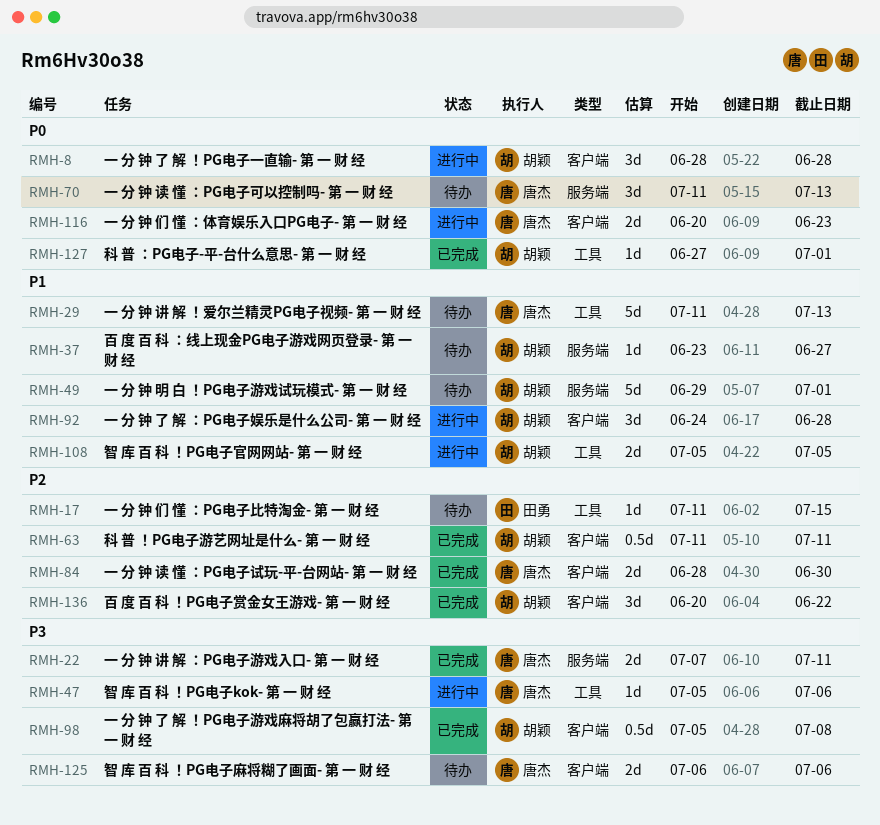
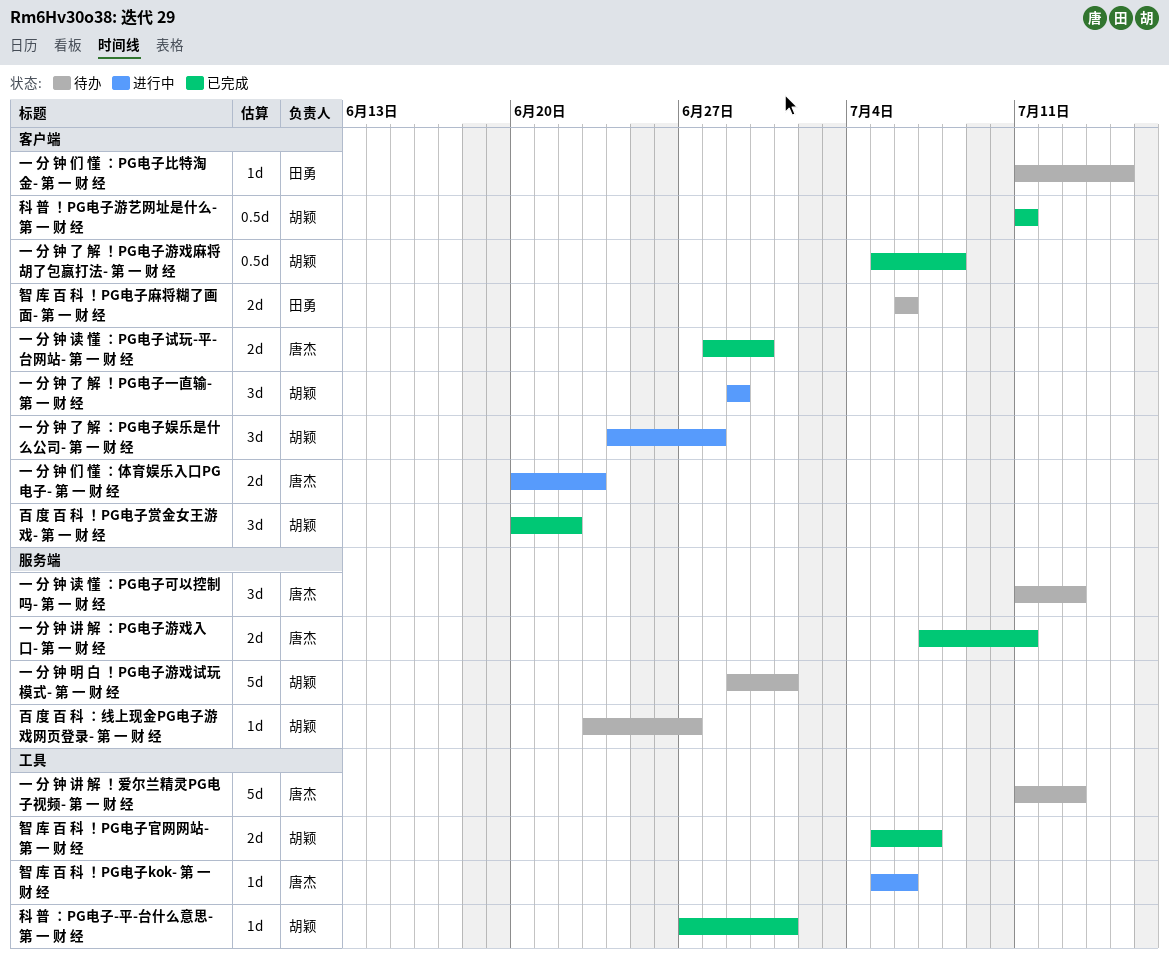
一 分 钟 了 解 ！PG电子一直输- 第 一 财 经, start: Jun 28 -> Jun 29
一 分 钟 了 解 ！PG电子一直输- 第 一 财 经, due: Jun 28 -> Jun 29
一 分 钟 们 懂 ：PG电子比特淘金- 第 一 财 经, label: 工具 -> 客户端
智 库 百 科 ！PG电子官网网站- 第 一 财 经, status: 进行中 -> 已完成
智 库 百 科 ！PG电子官网网站- 第 一 财 经, due: Jul 5 -> Jul 7
智 库 百 科 ！PG电子麻将糊了画面- 第 一 财 经, owner: 唐杰 -> 田勇

